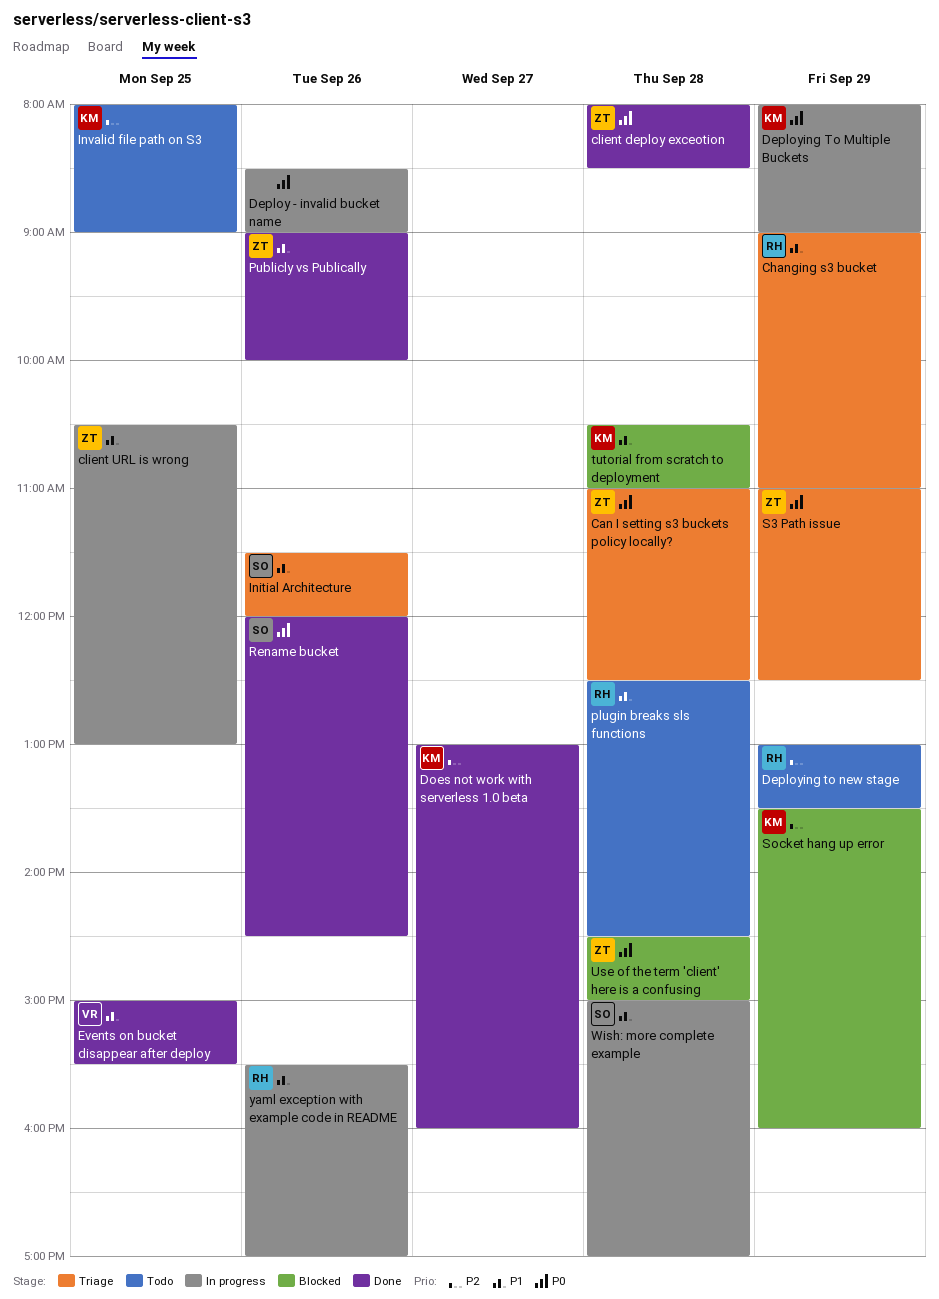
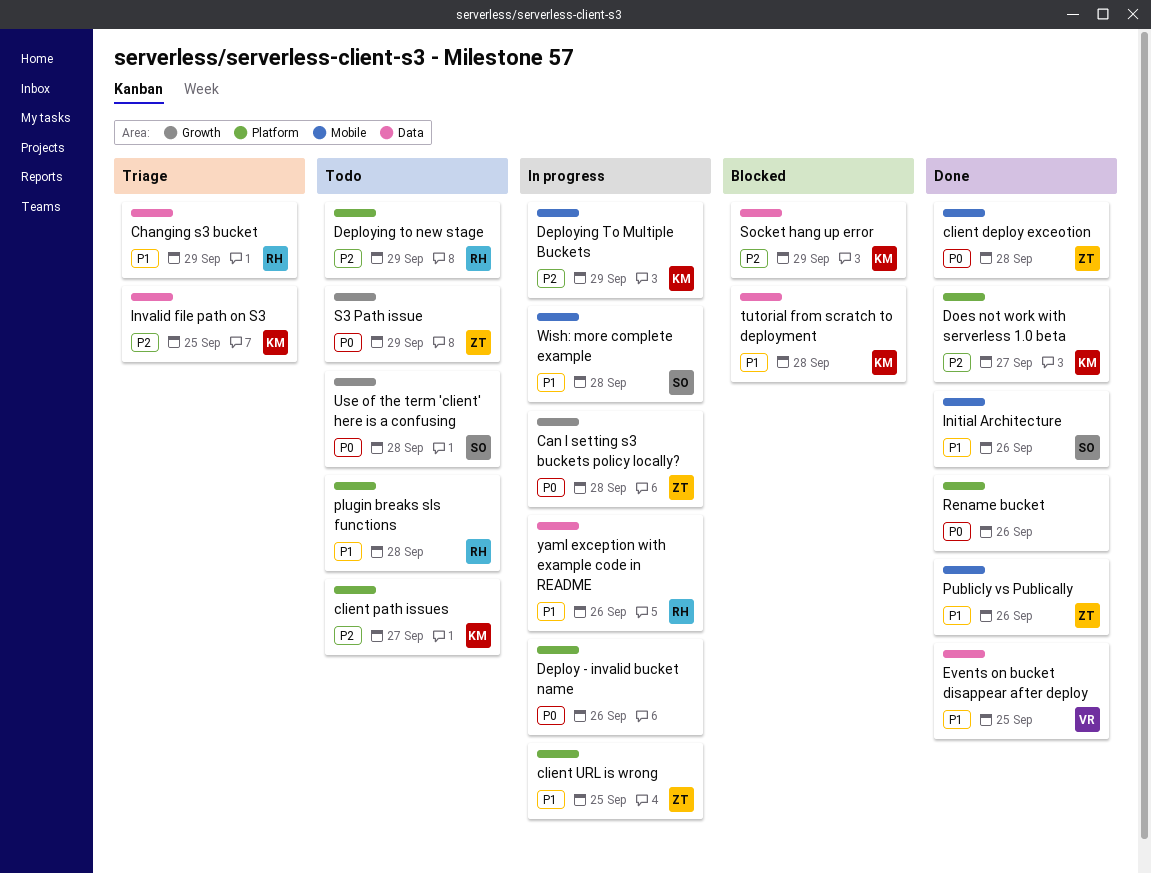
Can I setting s3 buckets policy locally?, status: Triage -> In progress
client path issues: none -> present
Deploying To Multiple Buckets, priority: P0 -> P2
Initial Architecture, status: Triage -> Done
Invalid file path on S3, status: Todo -> Triage
Rename bucket, owner: SO -> none
S3 Path issue, status: Triage -> Todo
Use of the term 'client' here is a confusing, status: Blocked -> Todo
Use of the term 'client' here is a confusing, owner: ZT -> SO

